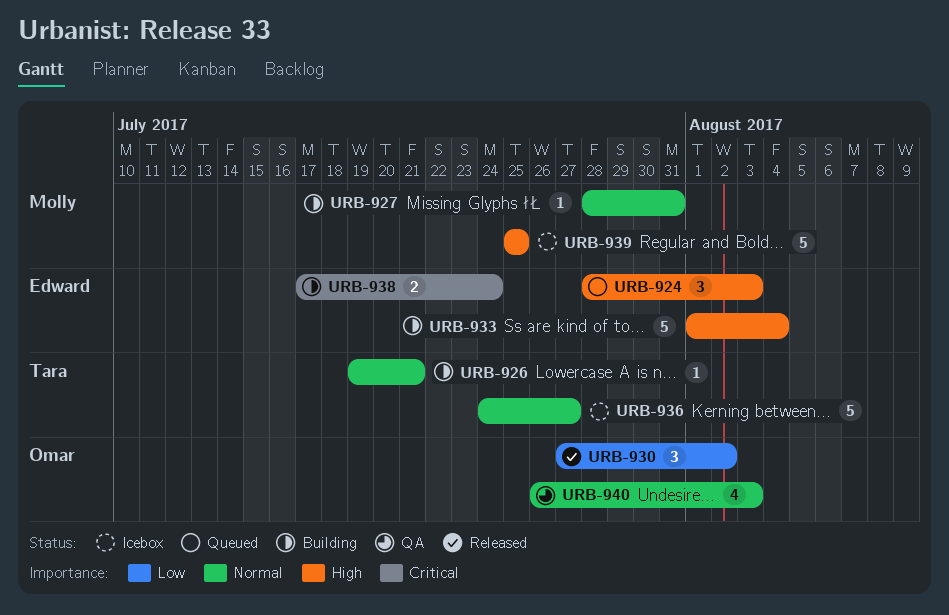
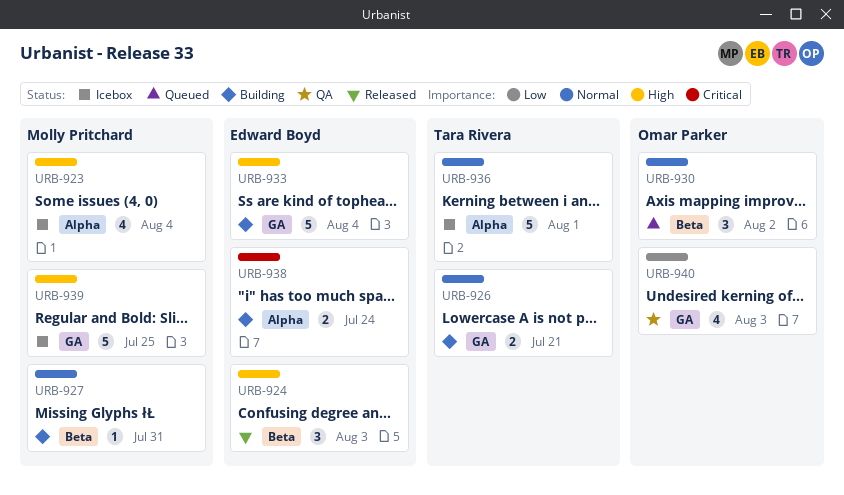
URB-923: none -> present
URB-924, status: Queued -> Released
URB-926, estimate: 1 -> 2
URB-930, status: Released -> Queued
URB-930, priority: Low -> Normal
URB-936, due: Jul 27 -> Aug 1
URB-940, priority: Normal -> Low

